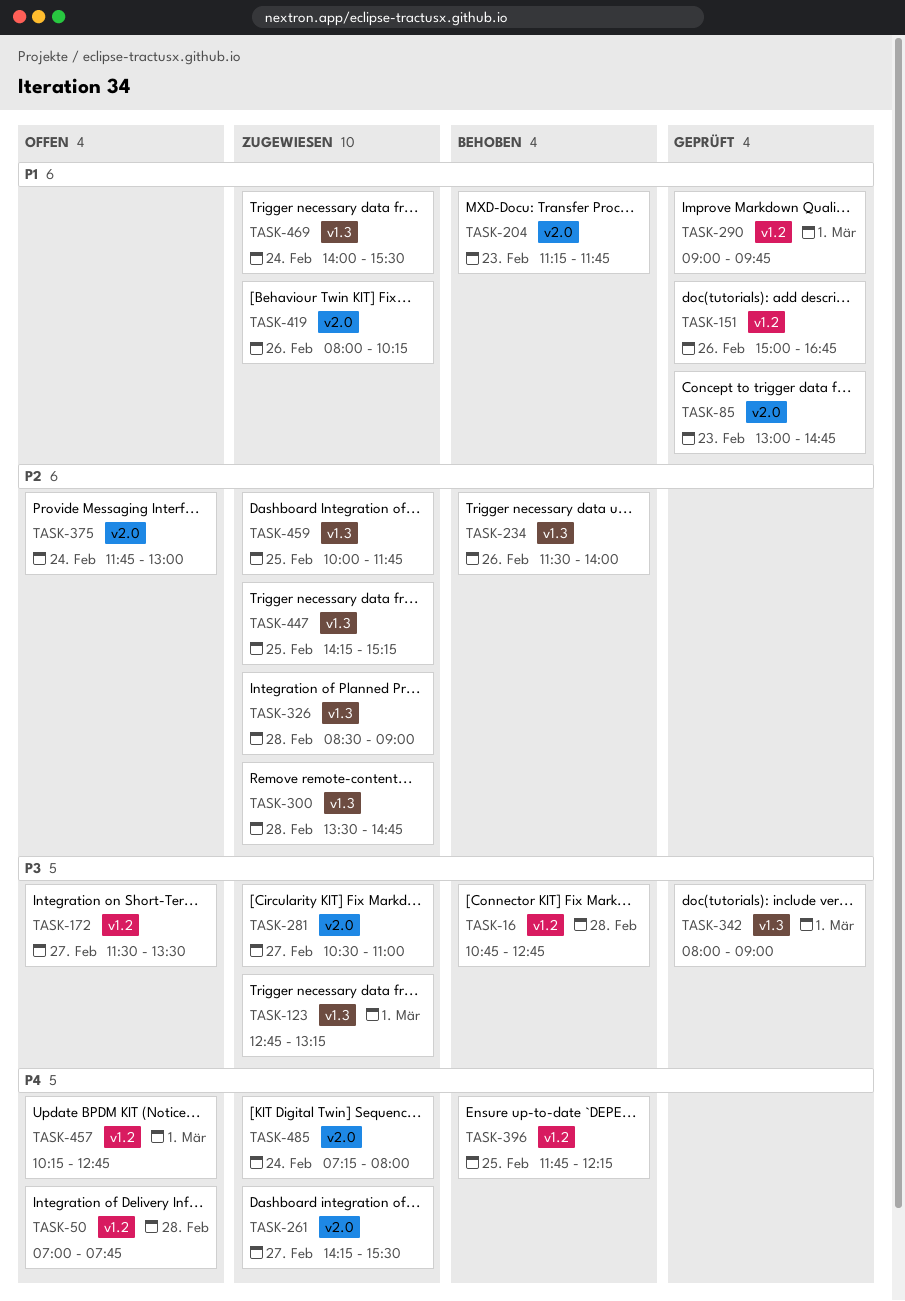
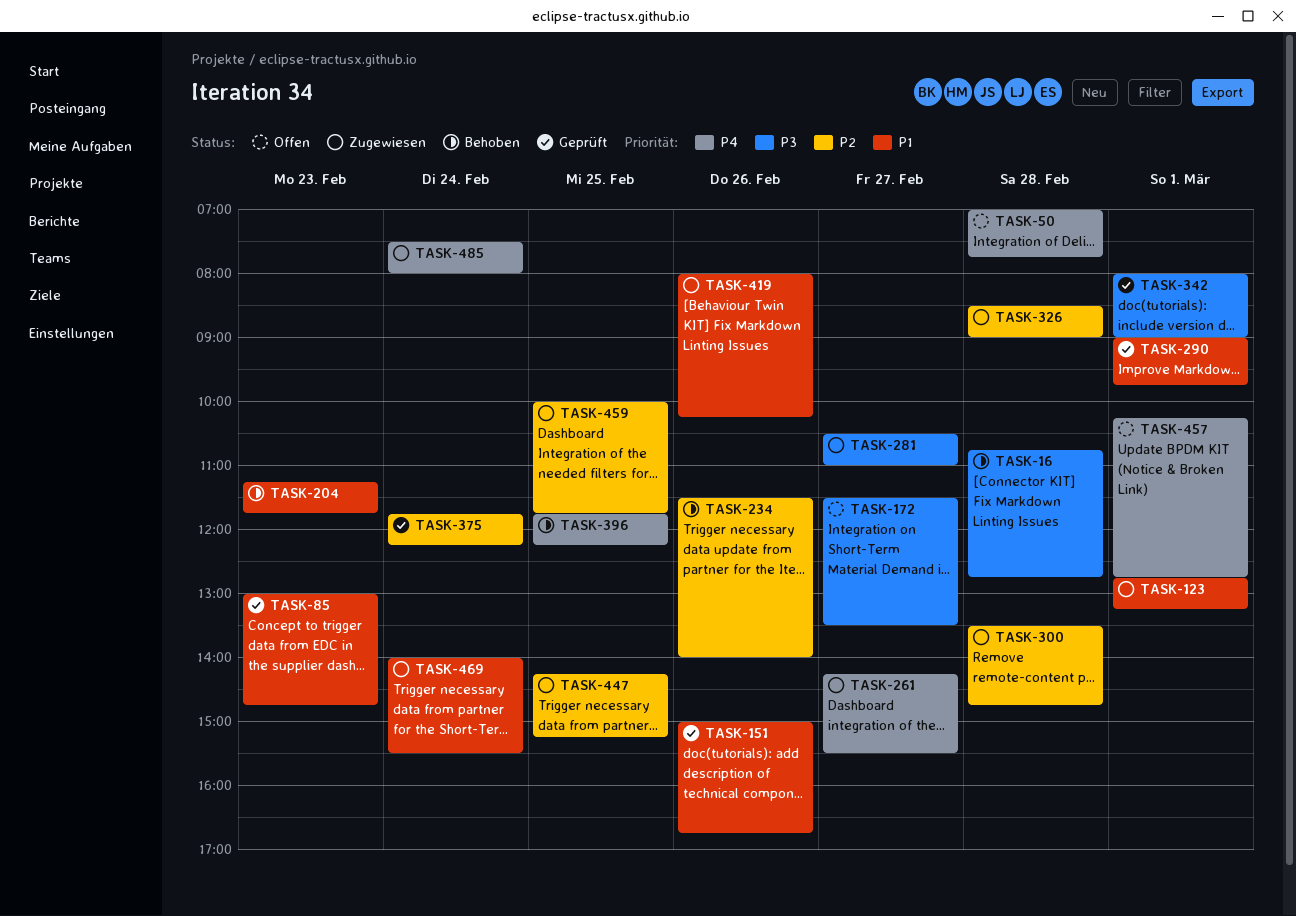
TASK-123, priority: P3 -> P1
TASK-375, status: Offen -> Geprüft
TASK-375, ends: 13:00 -> 12:15
TASK-485, begins: 07:15 -> 07:30

